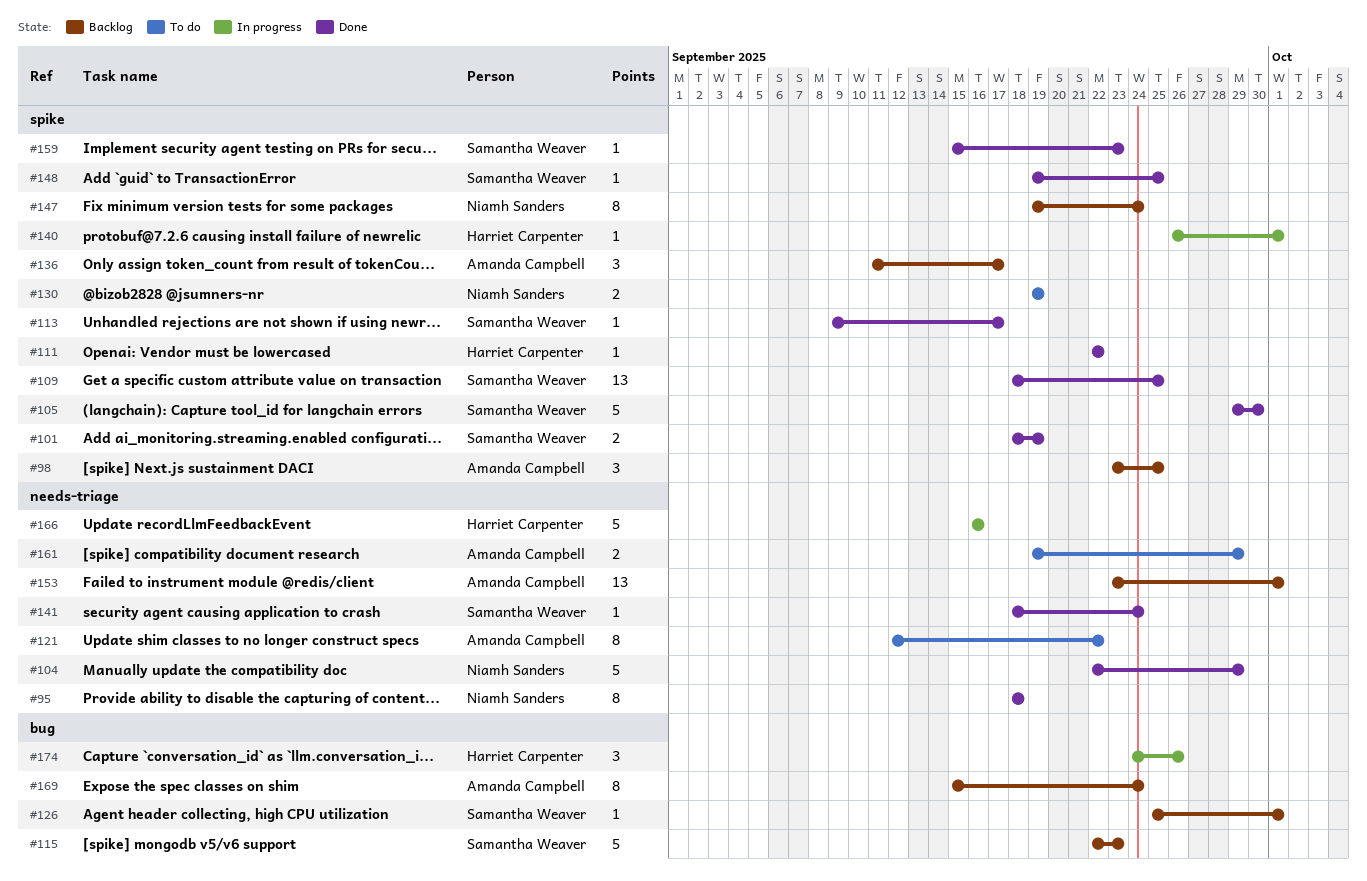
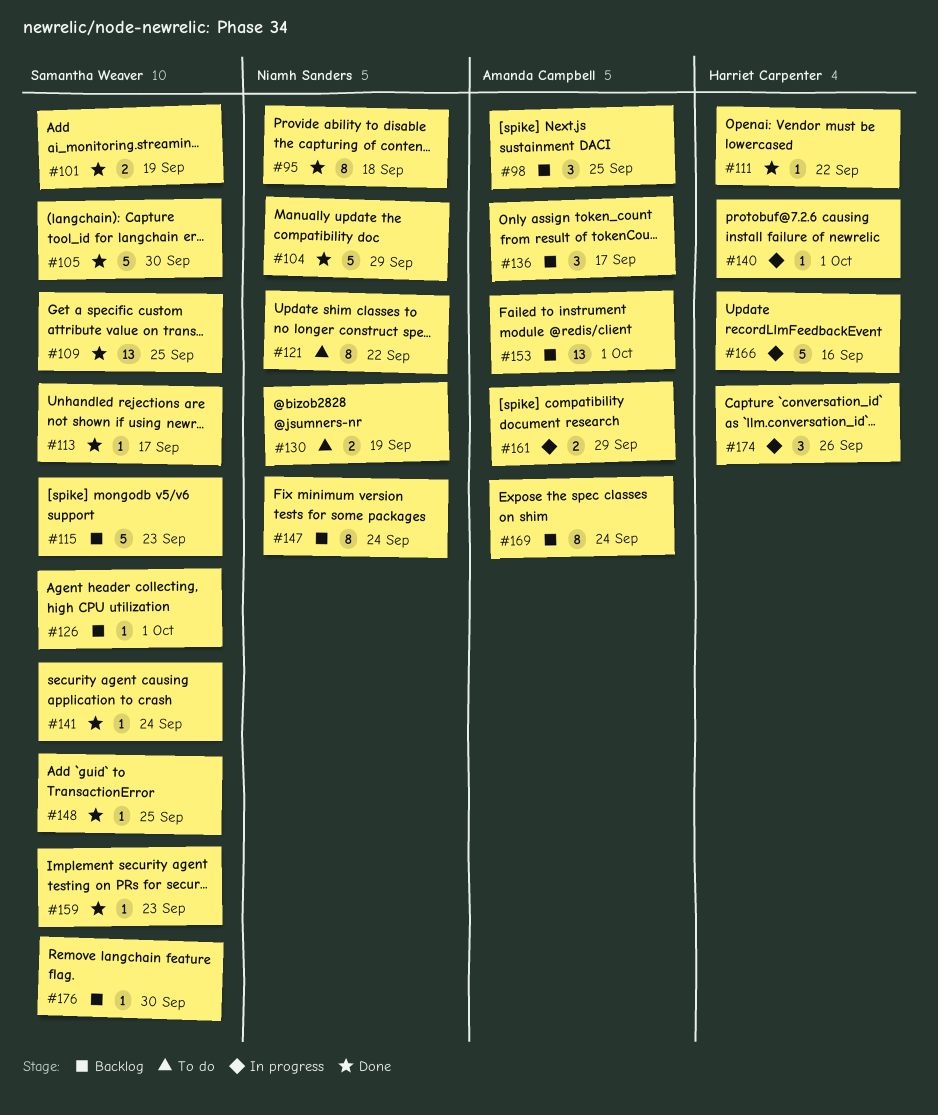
#121, owner: Amanda Campbell -> Niamh Sanders
#161, status: To do -> In progress
#176: none -> present

